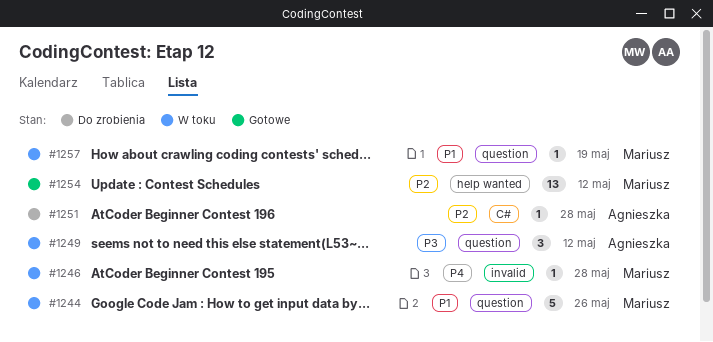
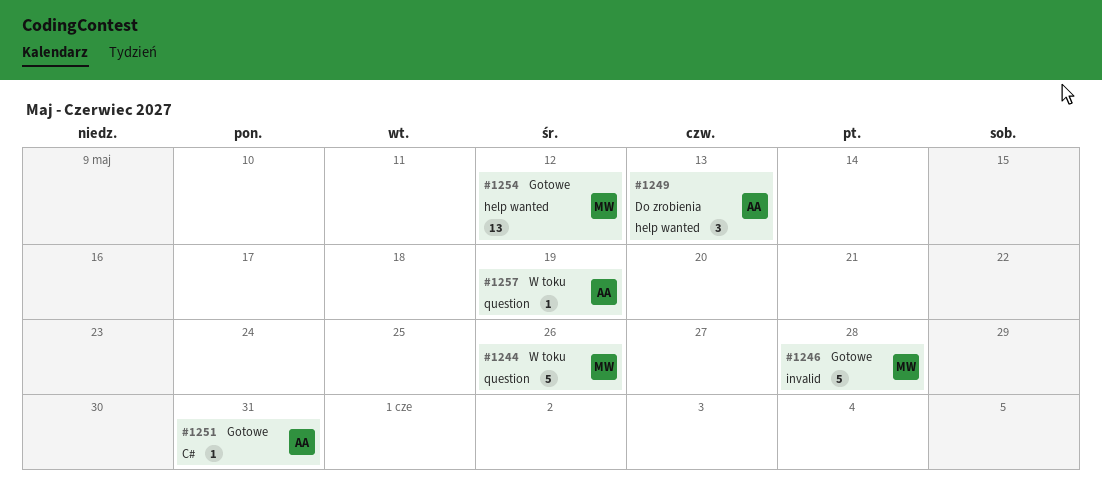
#1246, status: W toku -> Gotowe
#1246, estimate: 1 -> 5
#1249, status: W toku -> Do zrobienia
#1249, label: question -> help wanted
#1249, due: May 12 -> May 13
#1251, status: Do zrobienia -> Gotowe
#1251, due: May 28 -> May 31
#1257, owner: Mariusz -> Agnieszka

